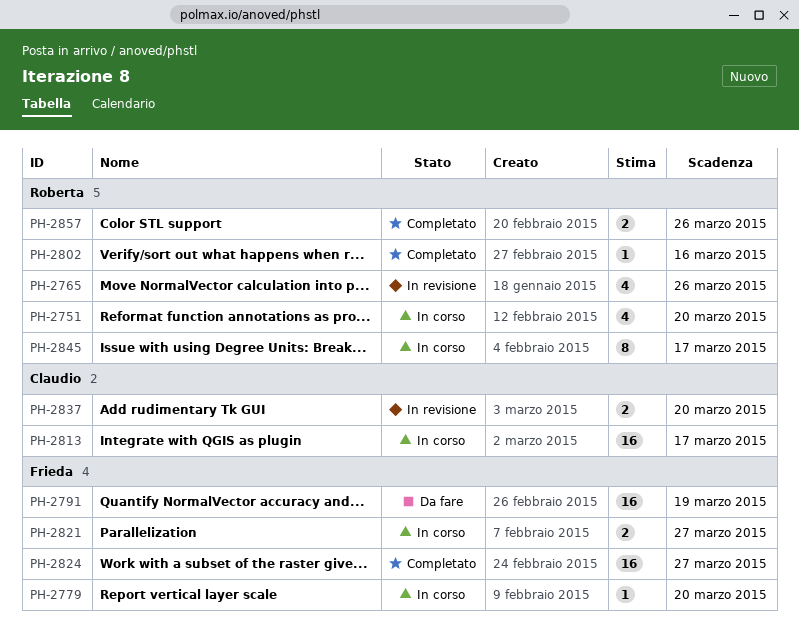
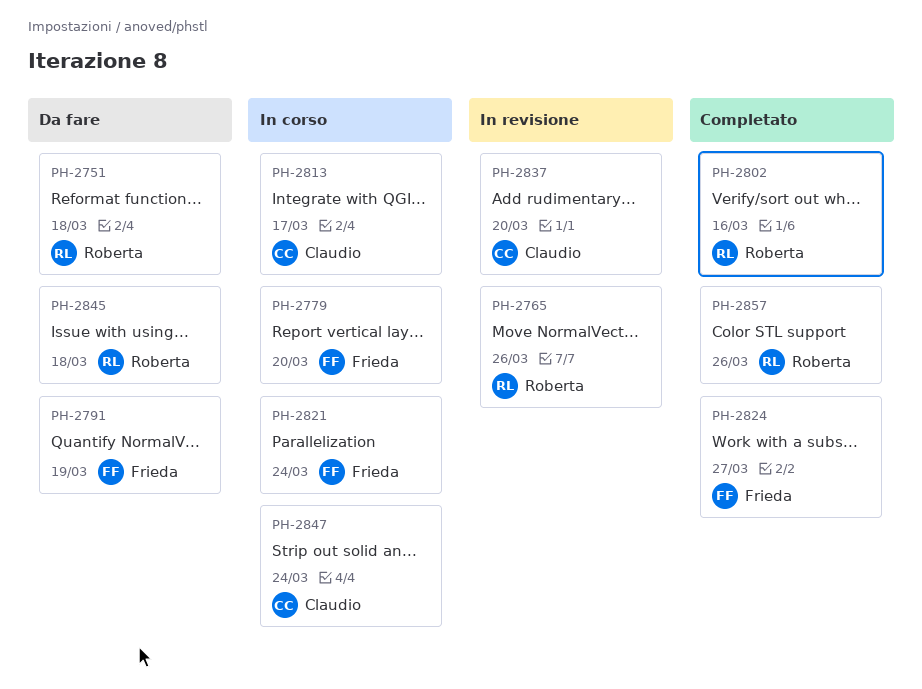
PH-2751, status: In corso -> Da fare
PH-2751, due: Mar 20 -> Mar 18
PH-2821, due: Mar 27 -> Mar 24
PH-2845, status: In corso -> Da fare
PH-2845, due: Mar 17 -> Mar 18
PH-2847: none -> present

